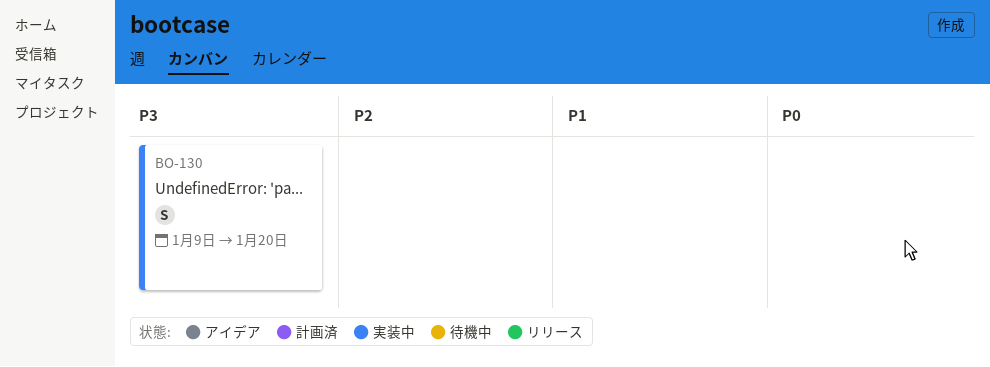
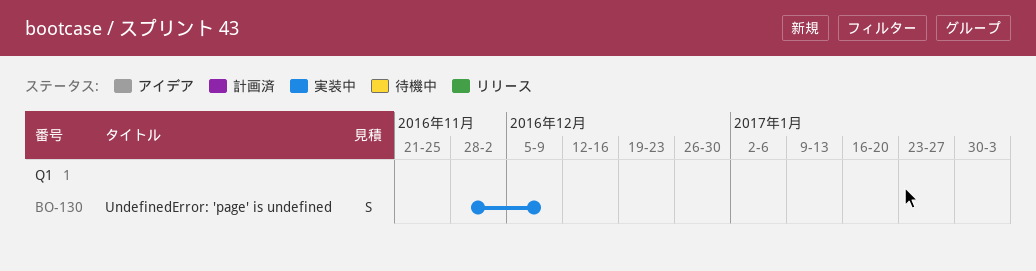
BO-130, start: Jan 9 -> Nov 28
BO-130, due: Jan 20 -> Dec 9

